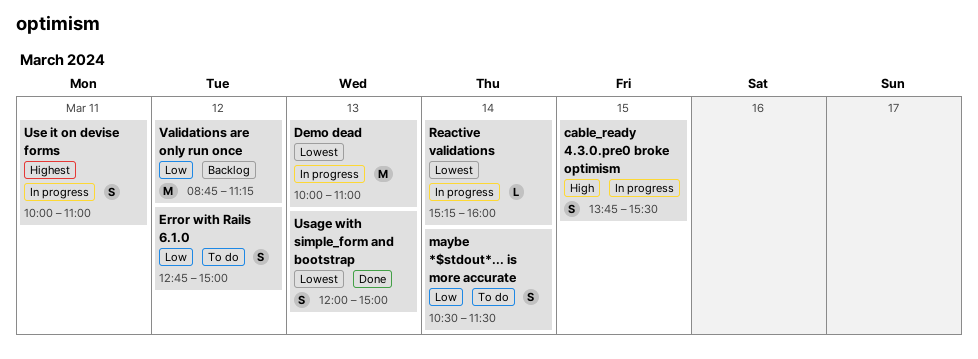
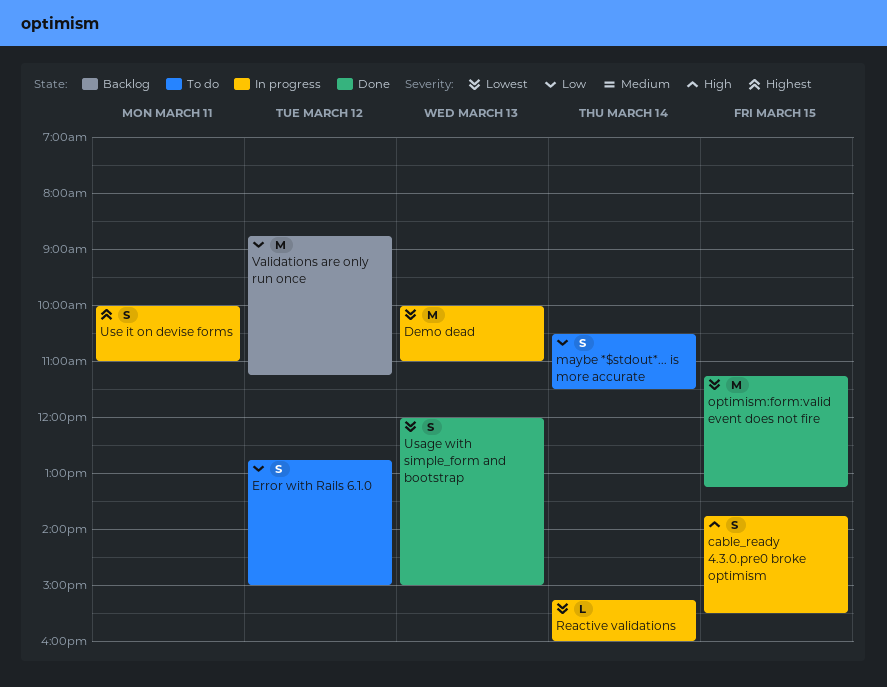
optimism:form:valid event does not fire: none -> present

